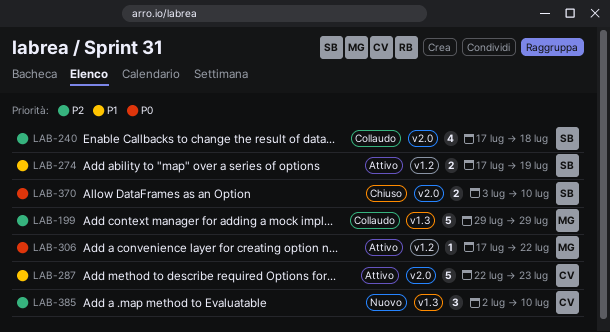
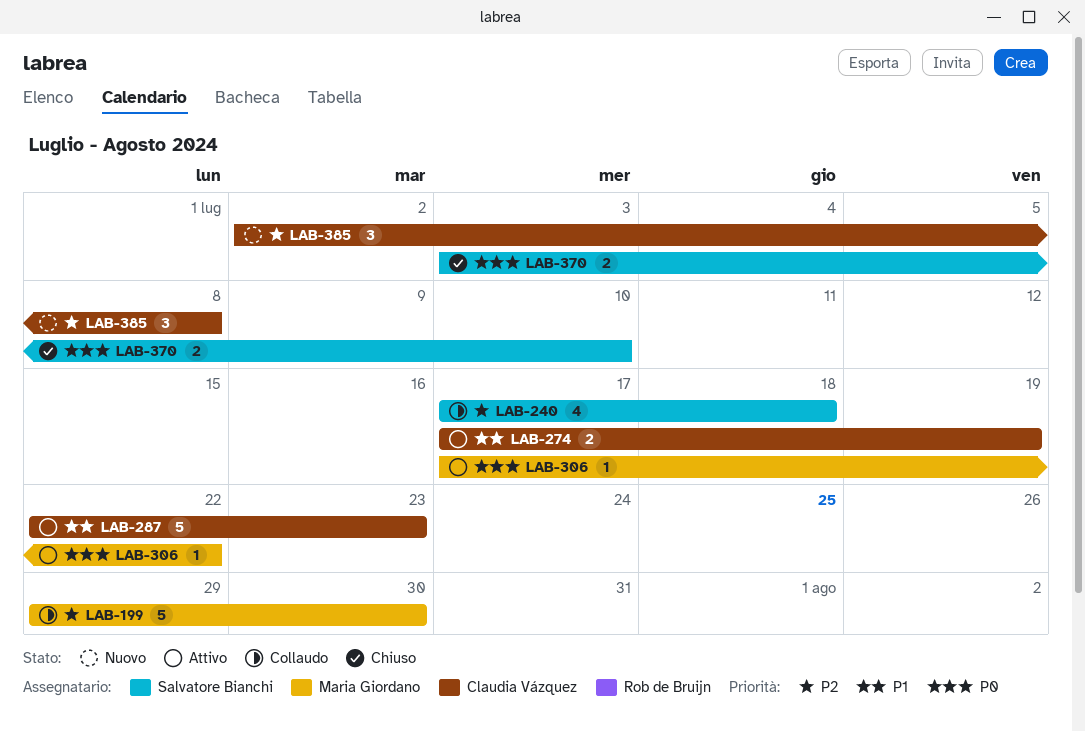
LAB-199, due: Jul 29 -> Jul 30
LAB-274, owner: Salvatore Bianchi -> Claudia Vázquez
LAB-385, due: Jul 10 -> Jul 8

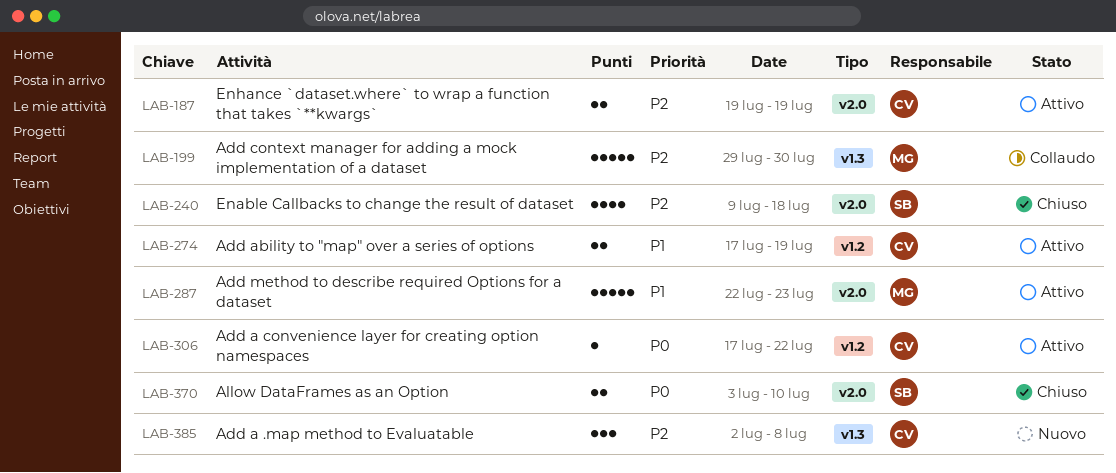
LAB-187: none -> present
LAB-240, status: Collaudo -> Chiuso
LAB-240, start: Jul 17 -> Jul 9
LAB-287, owner: Claudia Vázquez -> Maria Giordano
LAB-306, owner: Maria Giordano -> Claudia Vázquez

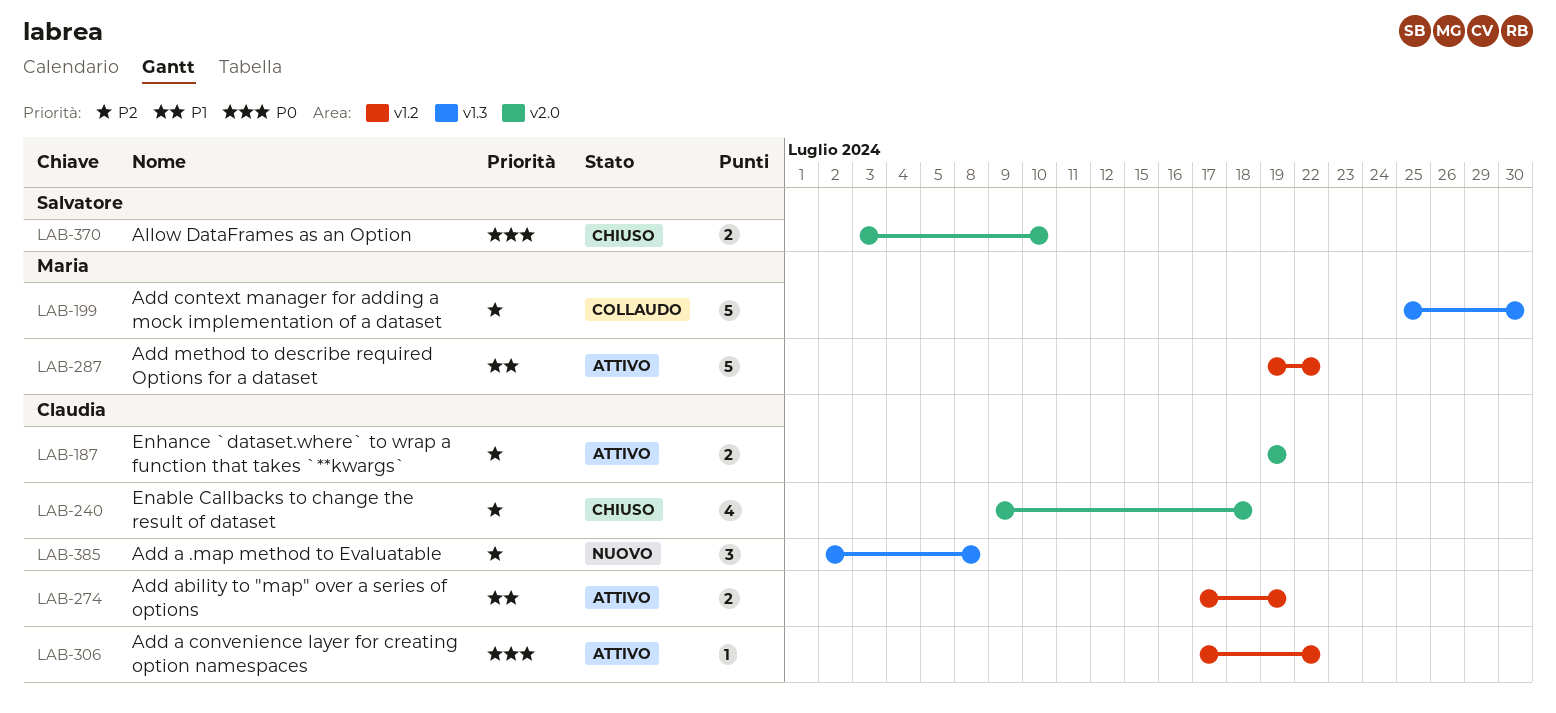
LAB-199, start: Jul 29 -> Jul 25
LAB-240, owner: Salvatore -> Claudia
LAB-287, label: v2.0 -> v1.2
LAB-287, start: Jul 22 -> Jul 19
LAB-287, due: Jul 23 -> Jul 22

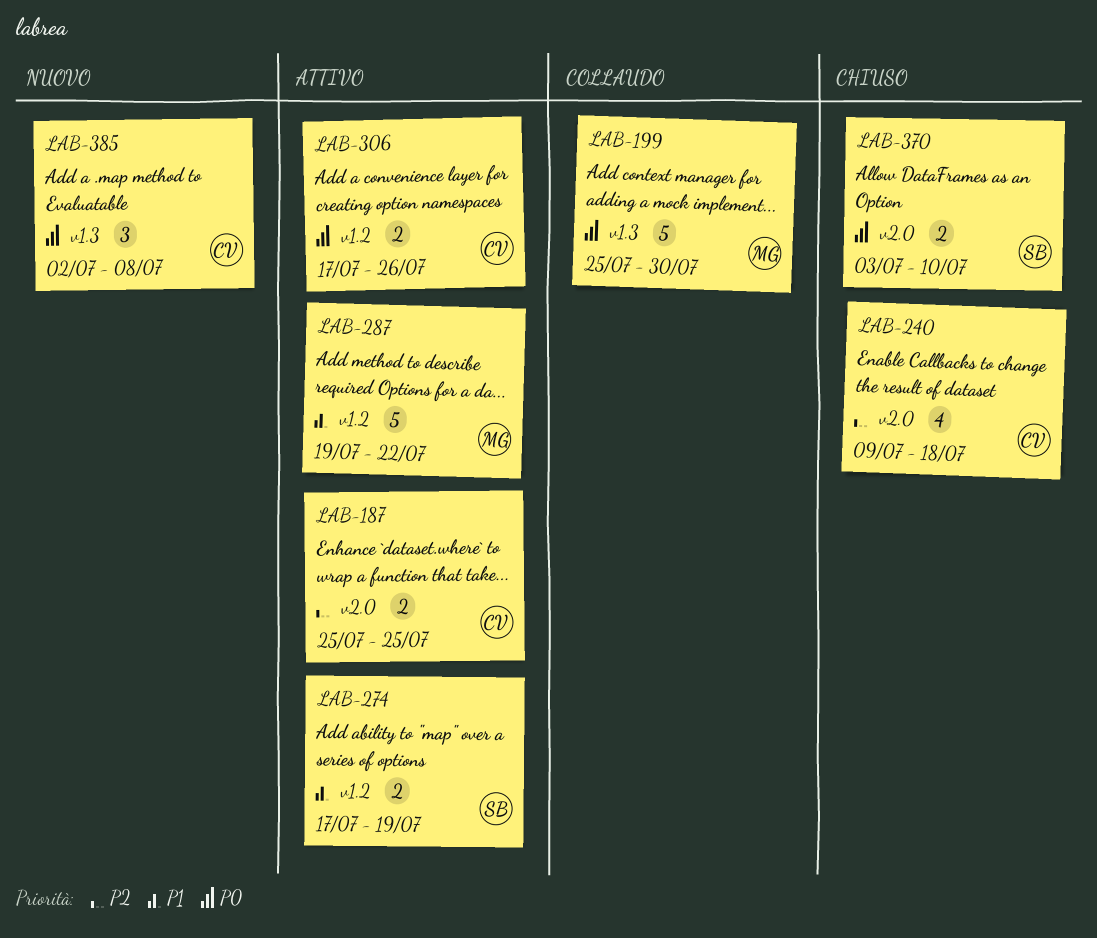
LAB-187, start: Jul 19 -> Jul 25
LAB-187, due: Jul 19 -> Jul 25
LAB-199, priority: P2 -> P0
LAB-274, owner: Claudia -> Salvatore
LAB-306, estimate: 1 -> 2
LAB-306, due: Jul 22 -> Jul 26
LAB-385, priority: P2 -> P0

